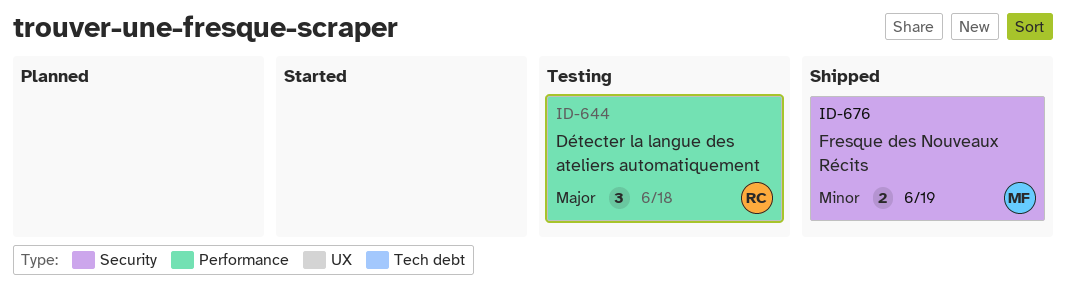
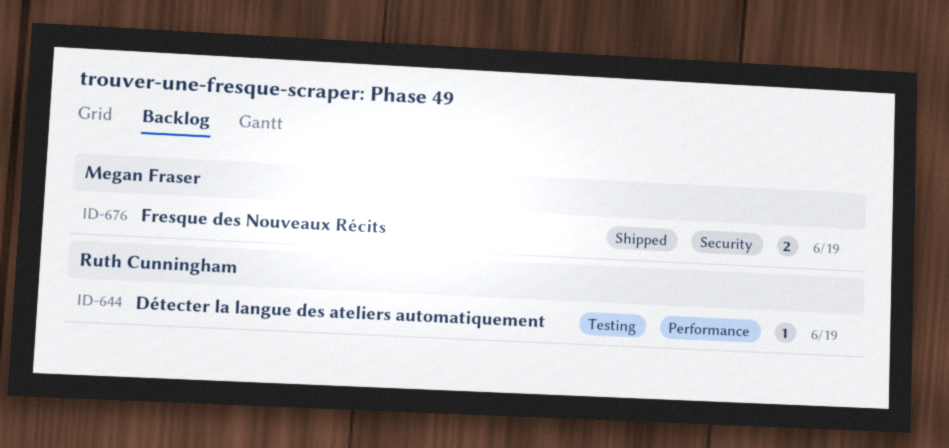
ID-644, estimate: 3 -> 1
ID-644, due: Jun 18 -> Jun 19

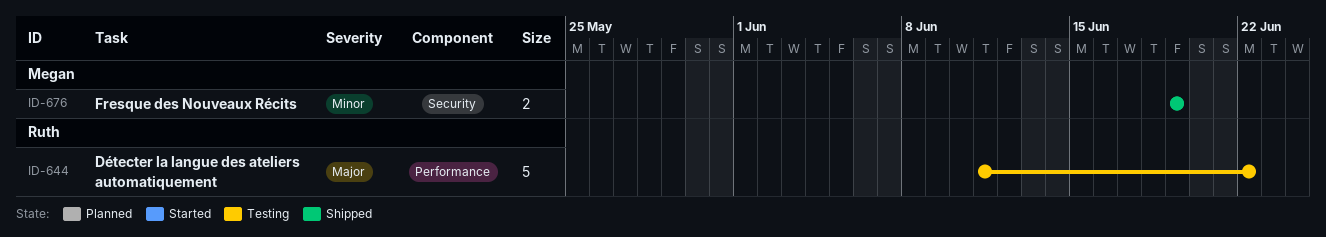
ID-644, estimate: 1 -> 5
ID-644, due: Jun 19 -> Jun 22

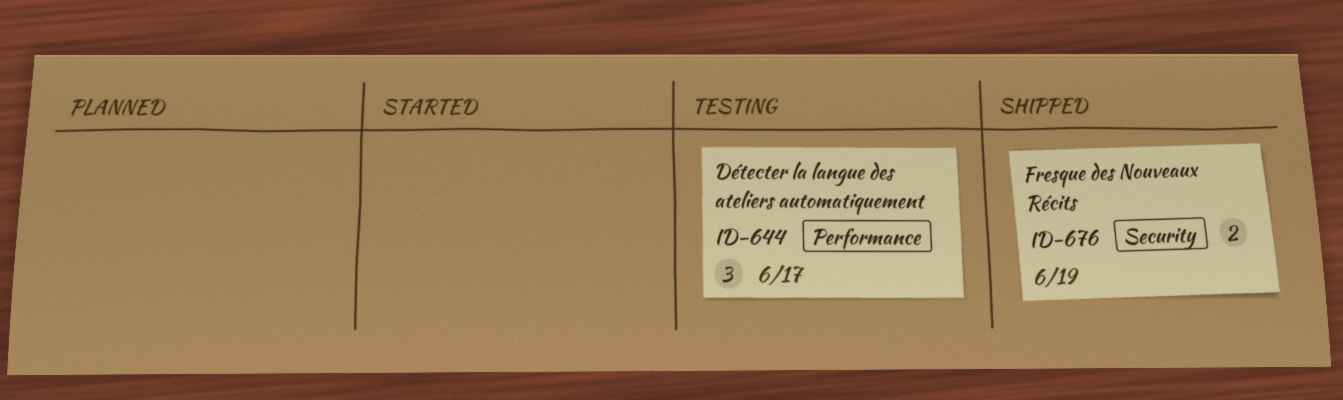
ID-644, estimate: 5 -> 3
ID-644, due: Jun 22 -> Jun 17

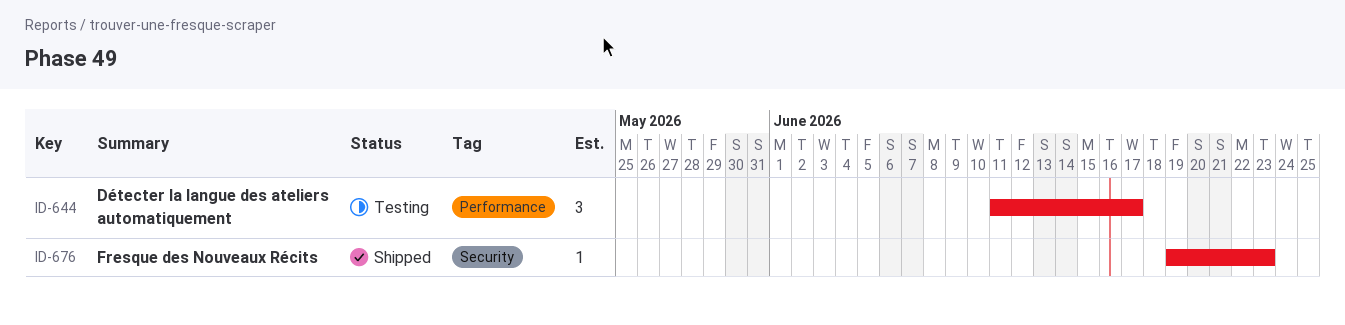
ID-676, estimate: 2 -> 1
ID-676, due: Jun 19 -> Jun 23

